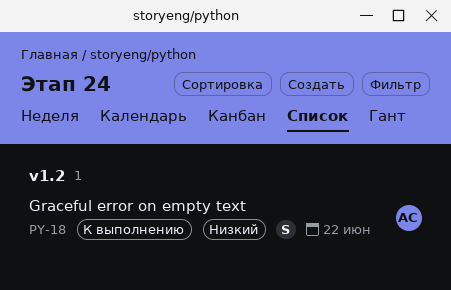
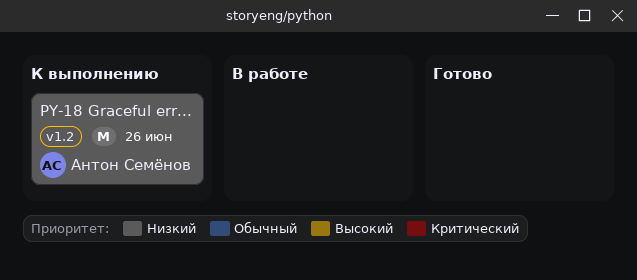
PY-18, estimate: S -> M
PY-18, due: Jun 22 -> Jun 26

